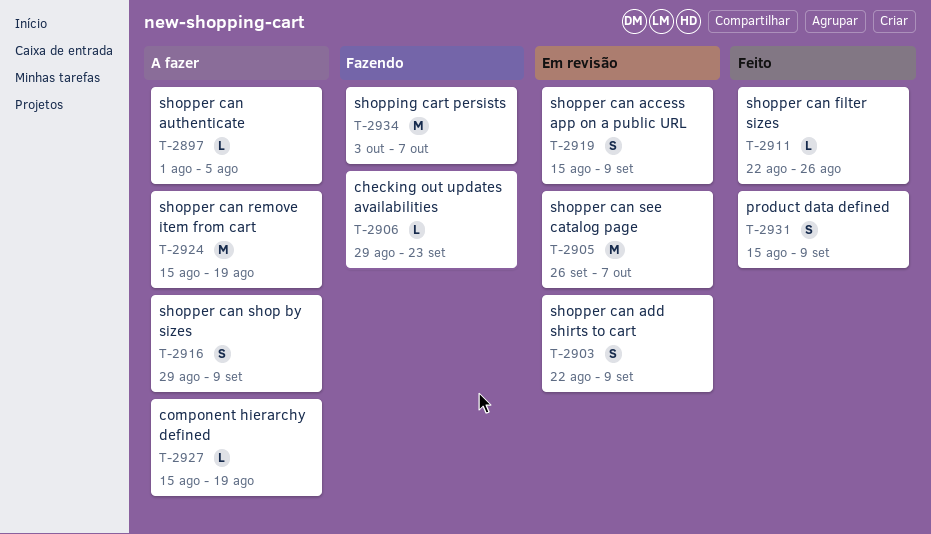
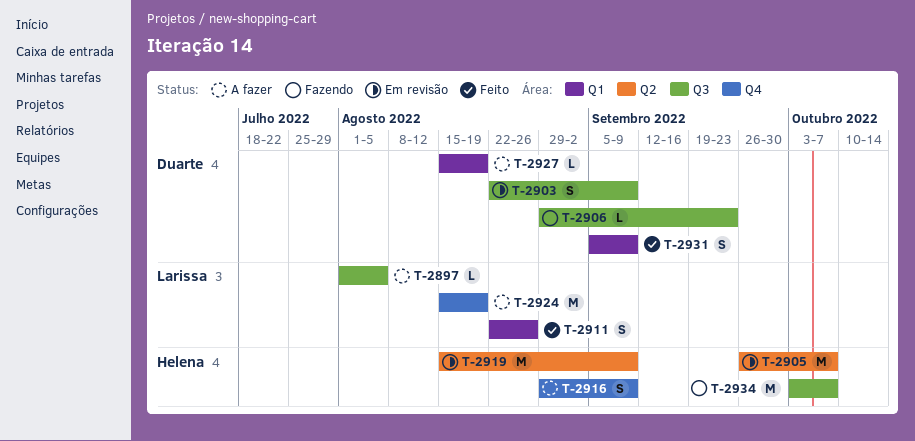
T-2911, estimate: L -> S
T-2919, estimate: S -> M
T-2931, start: Aug 15 -> Sep 5

